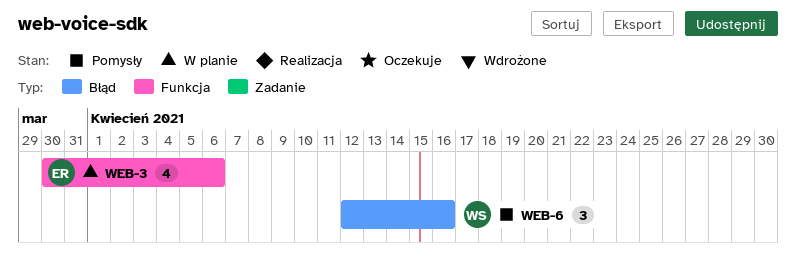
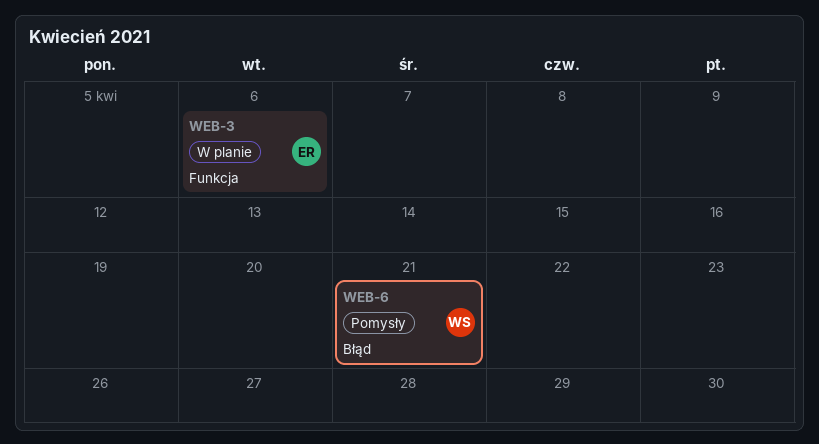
WEB-6, due: Apr 16 -> Apr 21

